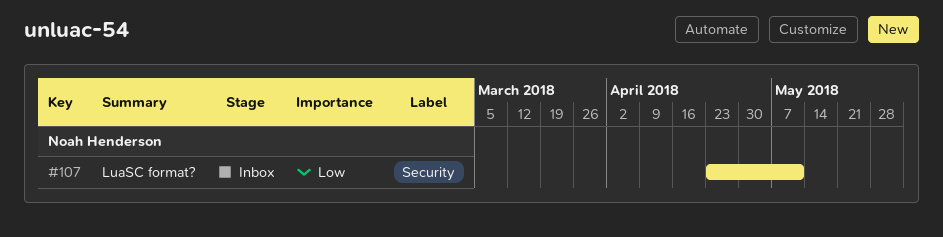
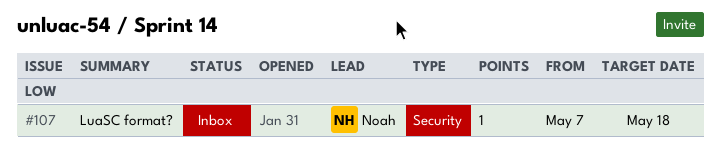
#107, start: Apr 23 -> May 7
#107, due: May 11 -> May 18

